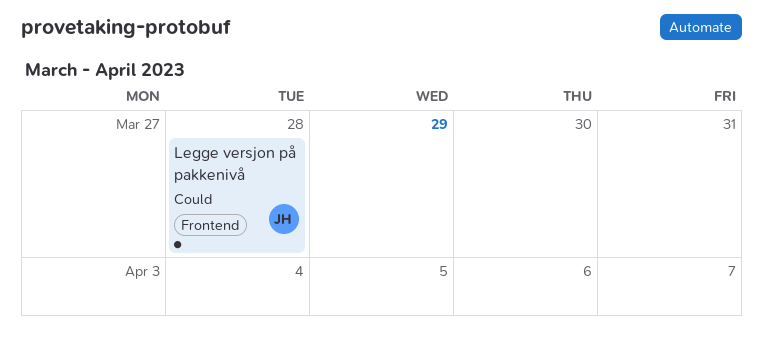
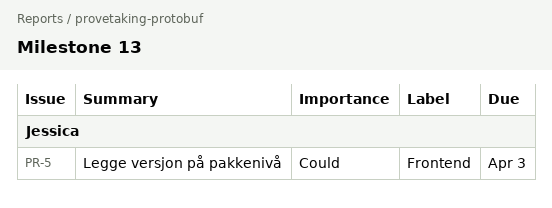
Legge versjon på pakkenivå, due: Mar 28 -> Apr 3

